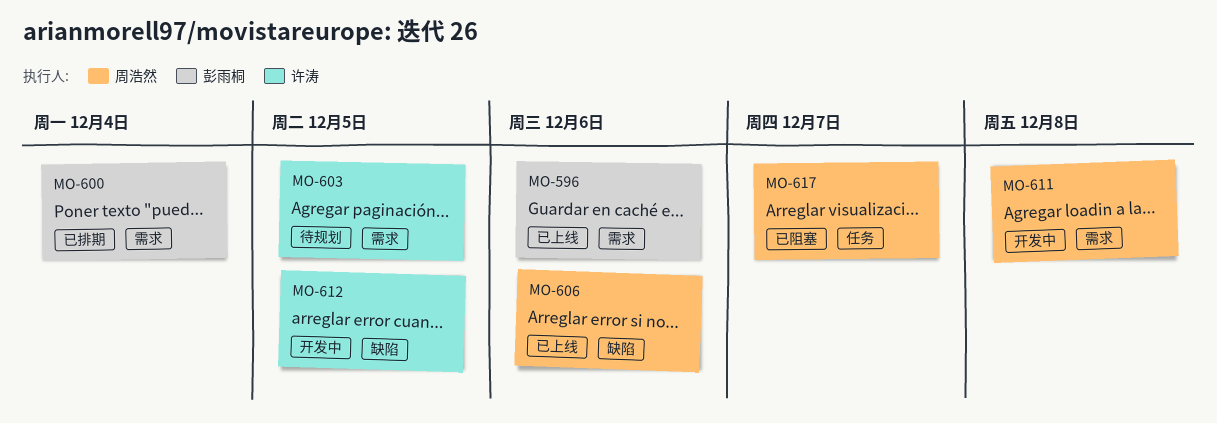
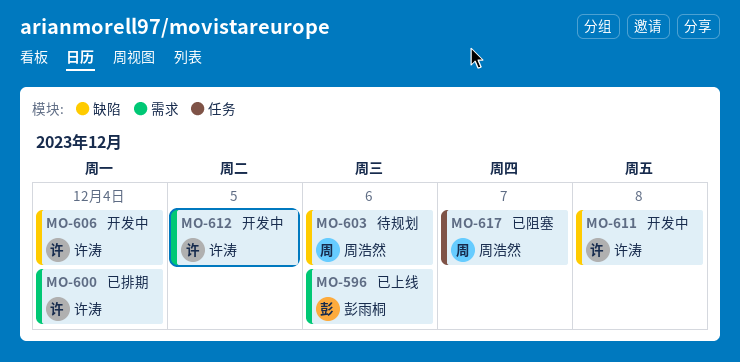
MO-600, owner: 彭雨桐 -> 许涛
MO-603, owner: 许涛 -> 周浩然
MO-603, label: 需求 -> 缺陷
MO-603, due: Dec 5 -> Dec 6
MO-606, status: 已上线 -> 开发中
MO-606, owner: 周浩然 -> 许涛
MO-606, due: Dec 6 -> Dec 4
MO-611, owner: 周浩然 -> 许涛
MO-611, label: 需求 -> 缺陷
MO-612, label: 缺陷 -> 需求

